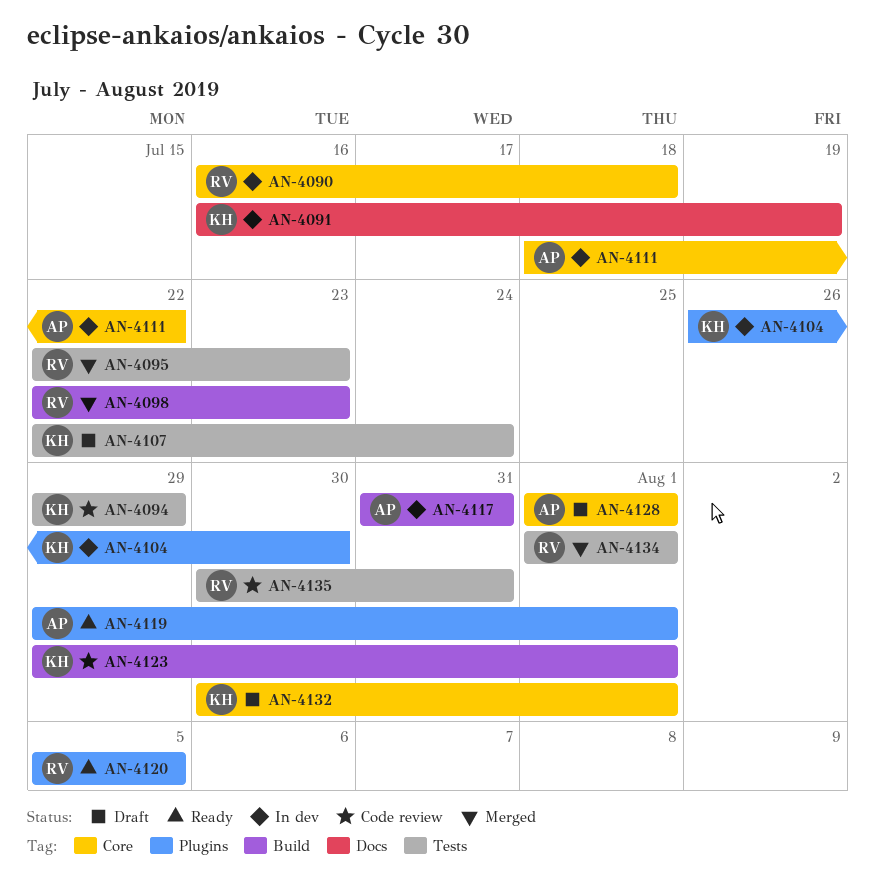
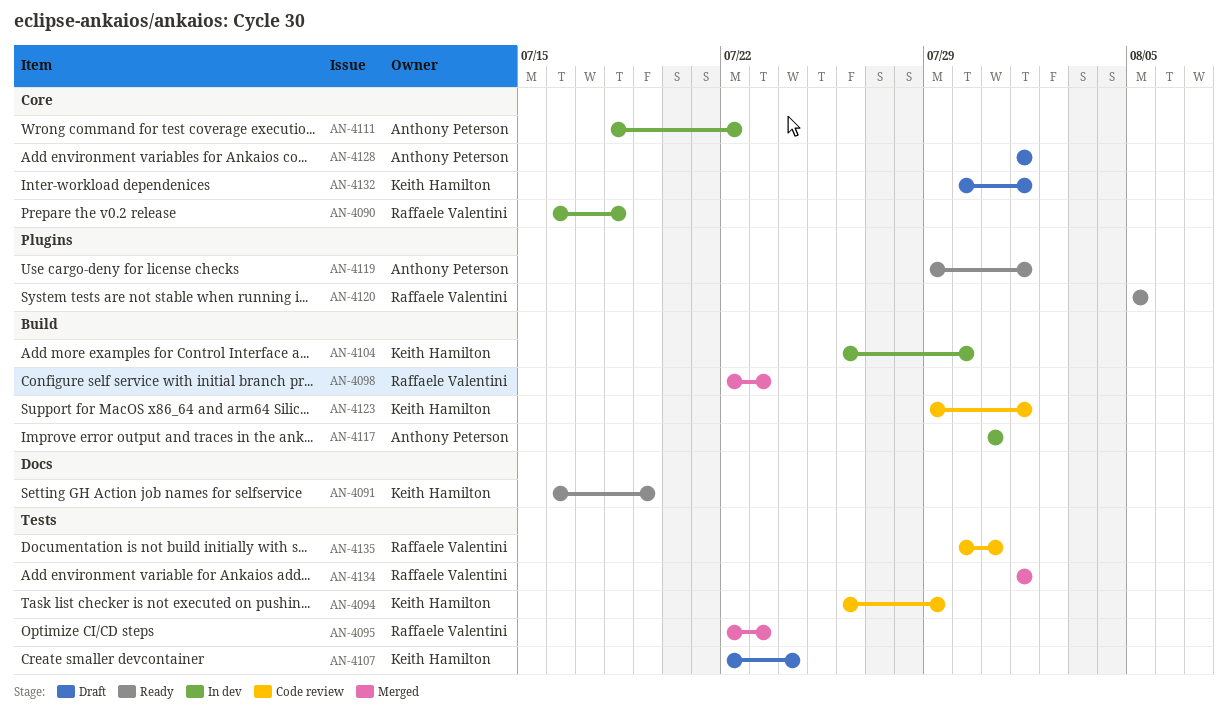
AN-4091, status: In dev -> Ready
AN-4094, start: Jul 29 -> Jul 26
AN-4104, label: Plugins -> Build

